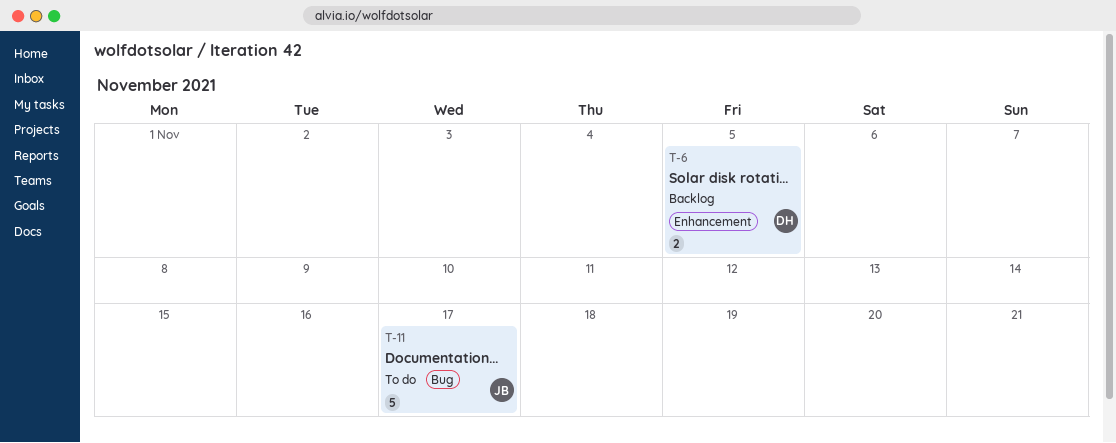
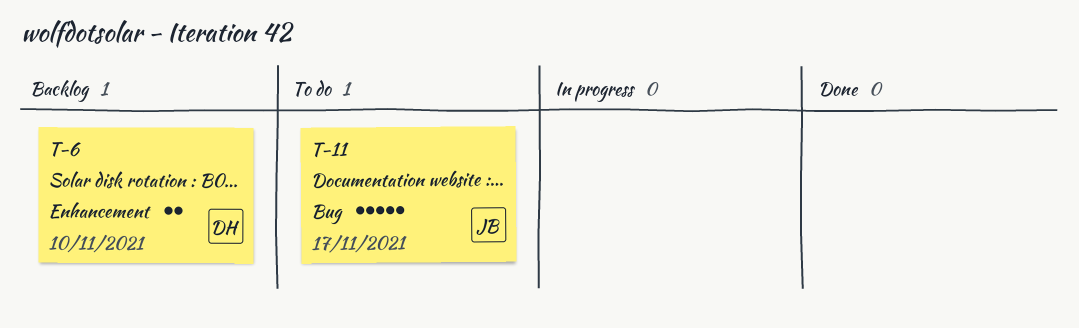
T-6, due: Nov 5 -> Nov 10

